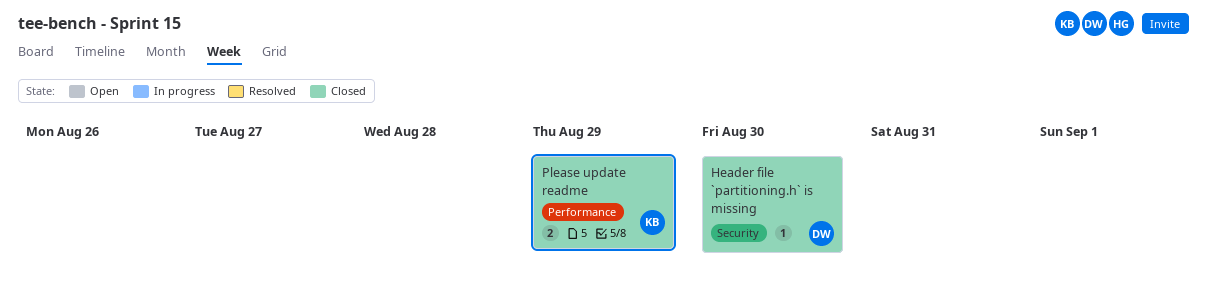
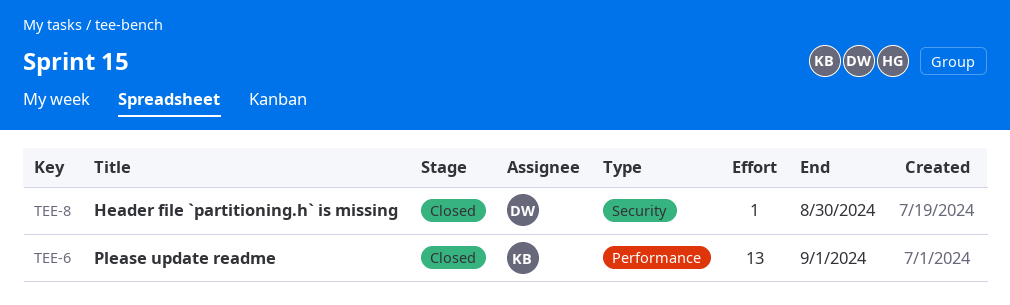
Please update readme, estimate: 2 -> 13
Please update readme, due: Aug 29 -> Sep 1

